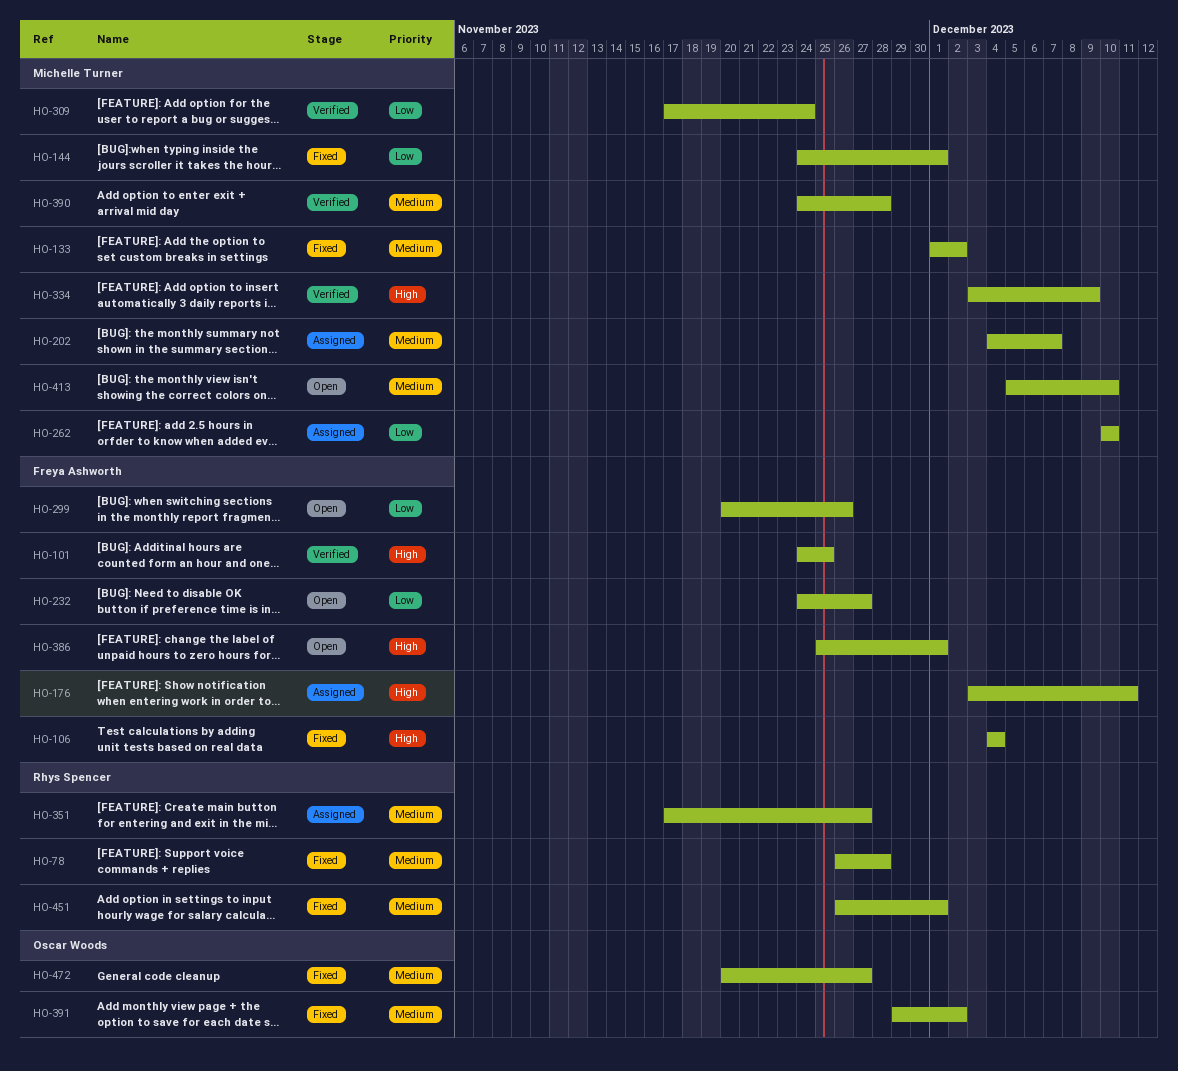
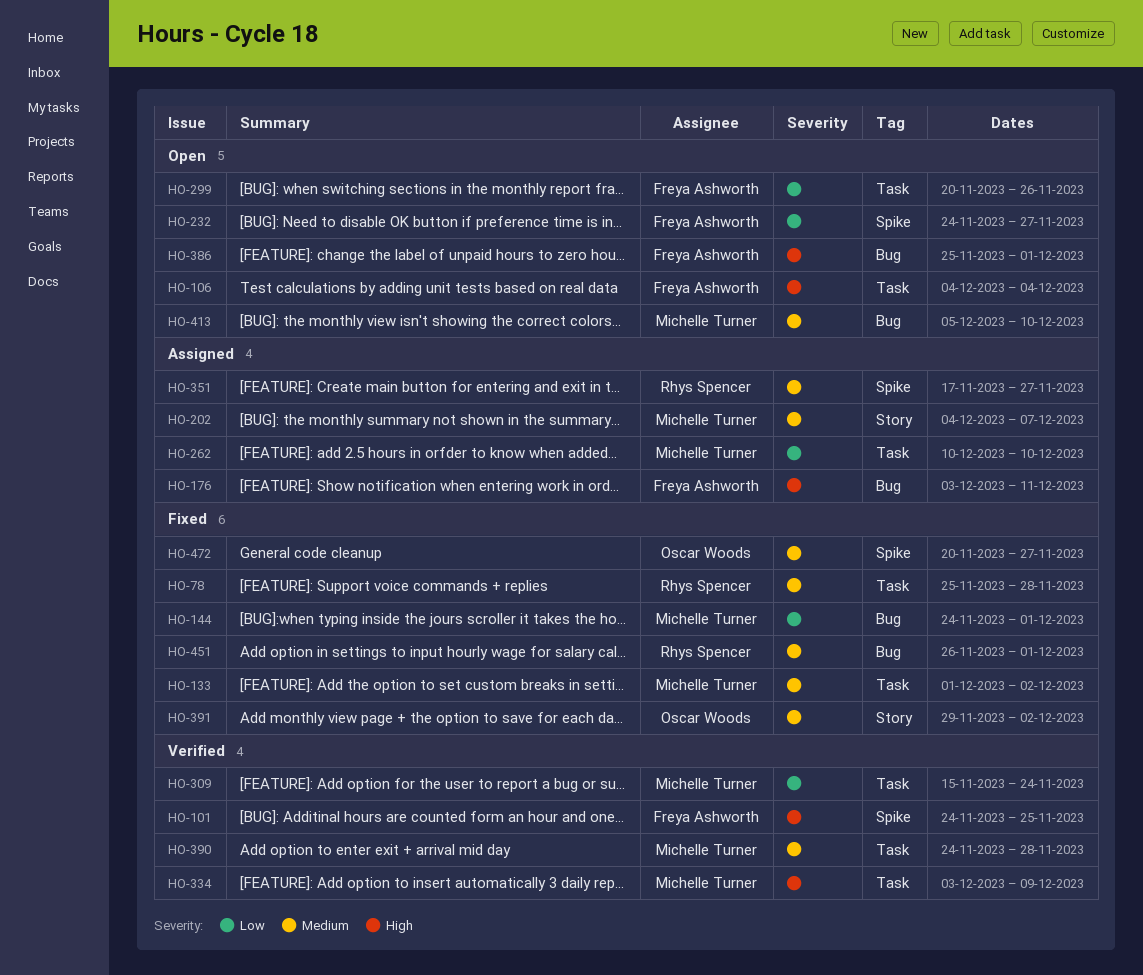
HO-78, start: Nov 26 -> Nov 25
HO-106, status: Fixed -> Open
HO-309, start: Nov 17 -> Nov 15

